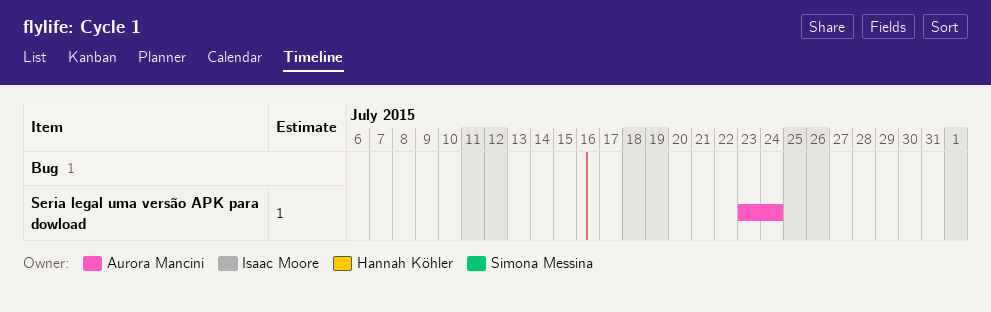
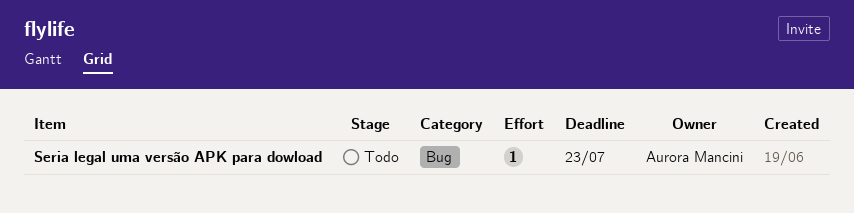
Seria legal uma versão APK para dowload, due: Jul 24 -> Jul 23

